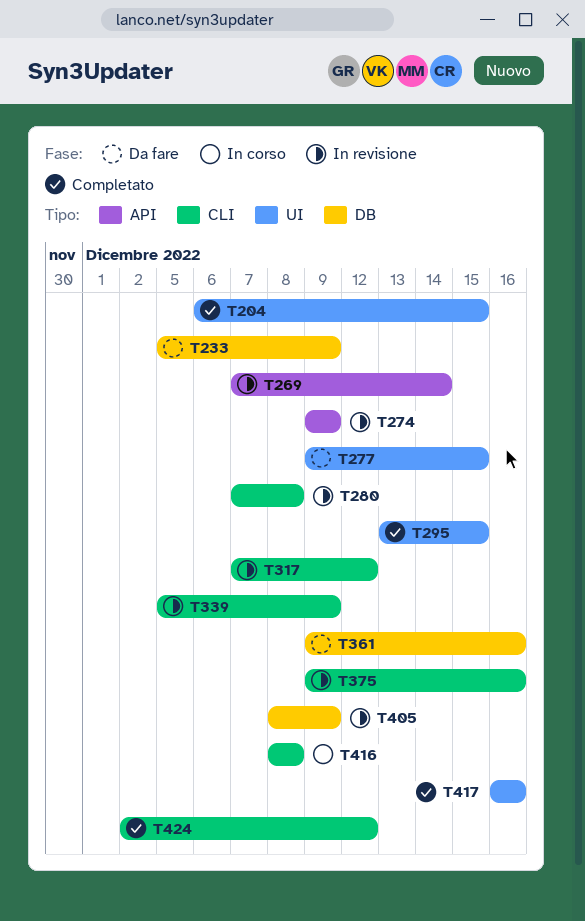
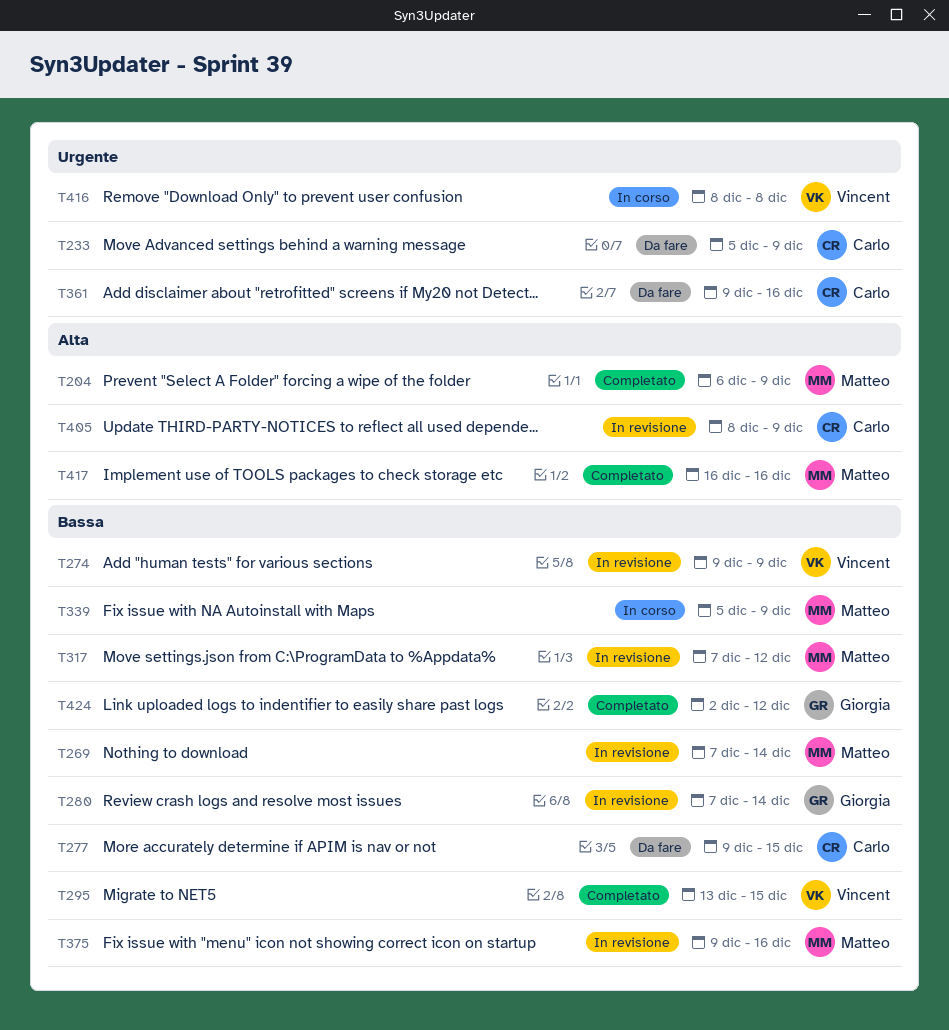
T204, due: Dec 15 -> Dec 9
T280, due: Dec 8 -> Dec 14
T339, status: In revisione -> In corso

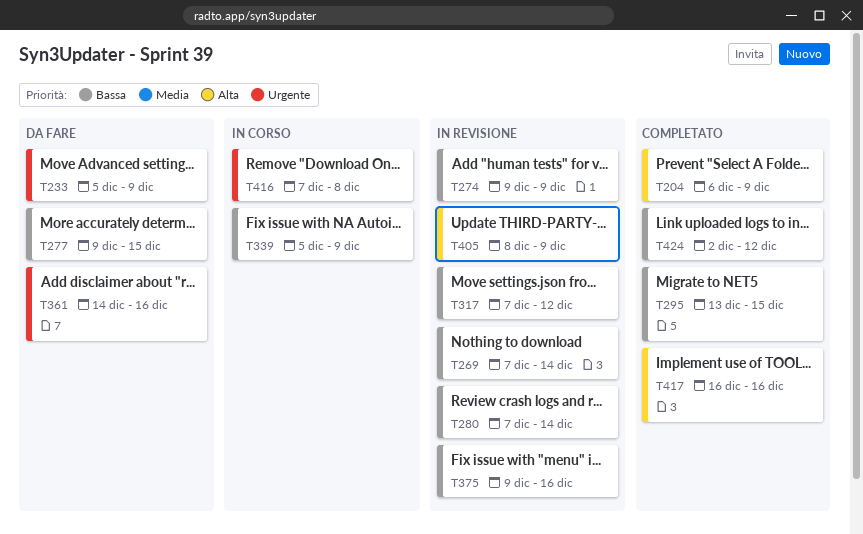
T361, start: Dec 9 -> Dec 14
T416, start: Dec 8 -> Dec 7

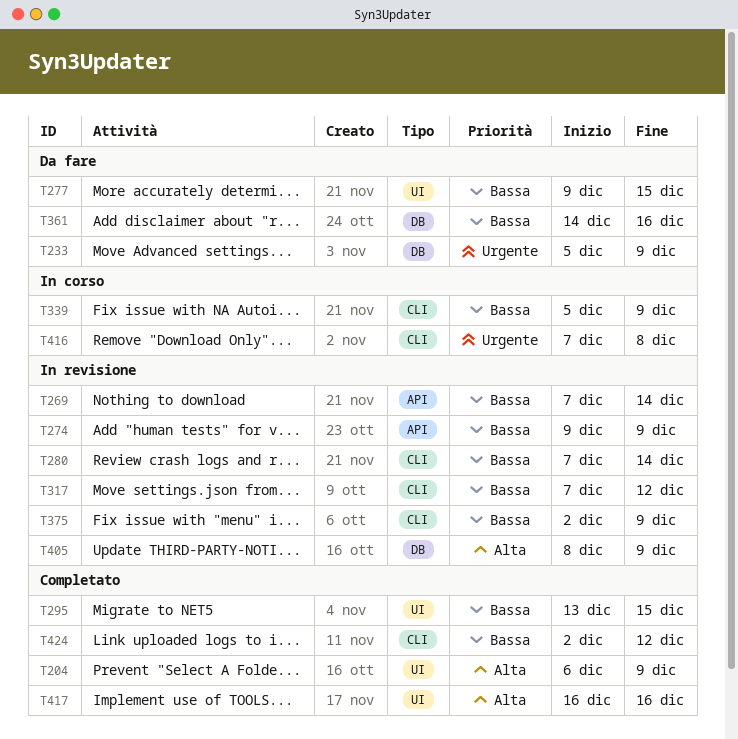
T361, priority: Urgente -> Bassa
T375, start: Dec 9 -> Dec 2
T375, due: Dec 16 -> Dec 9

